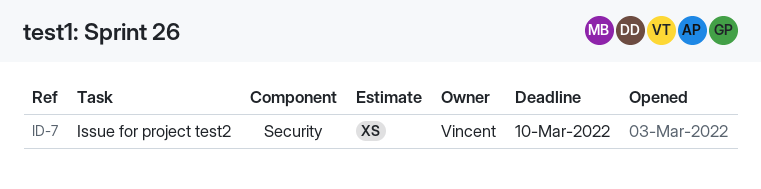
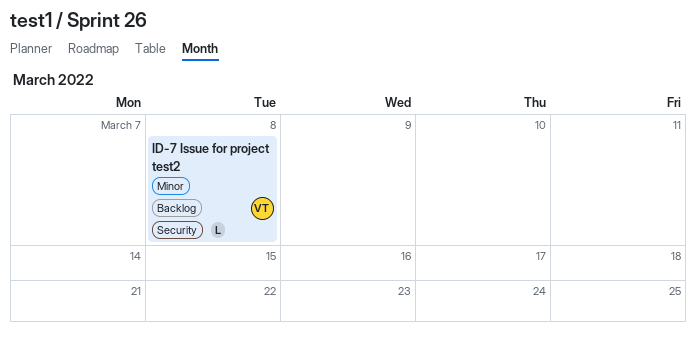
ID-7, estimate: XS -> L
ID-7, due: Mar 10 -> Mar 8

